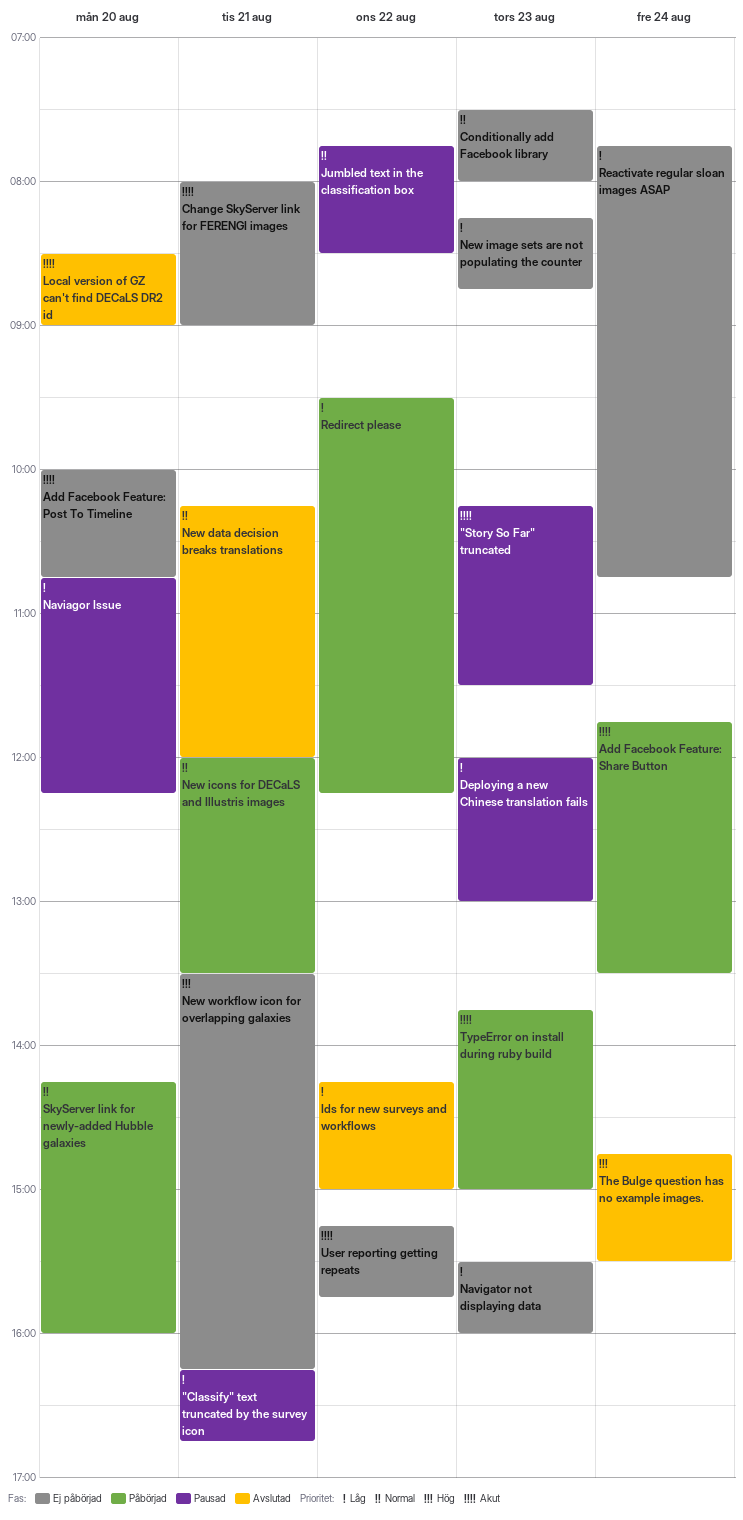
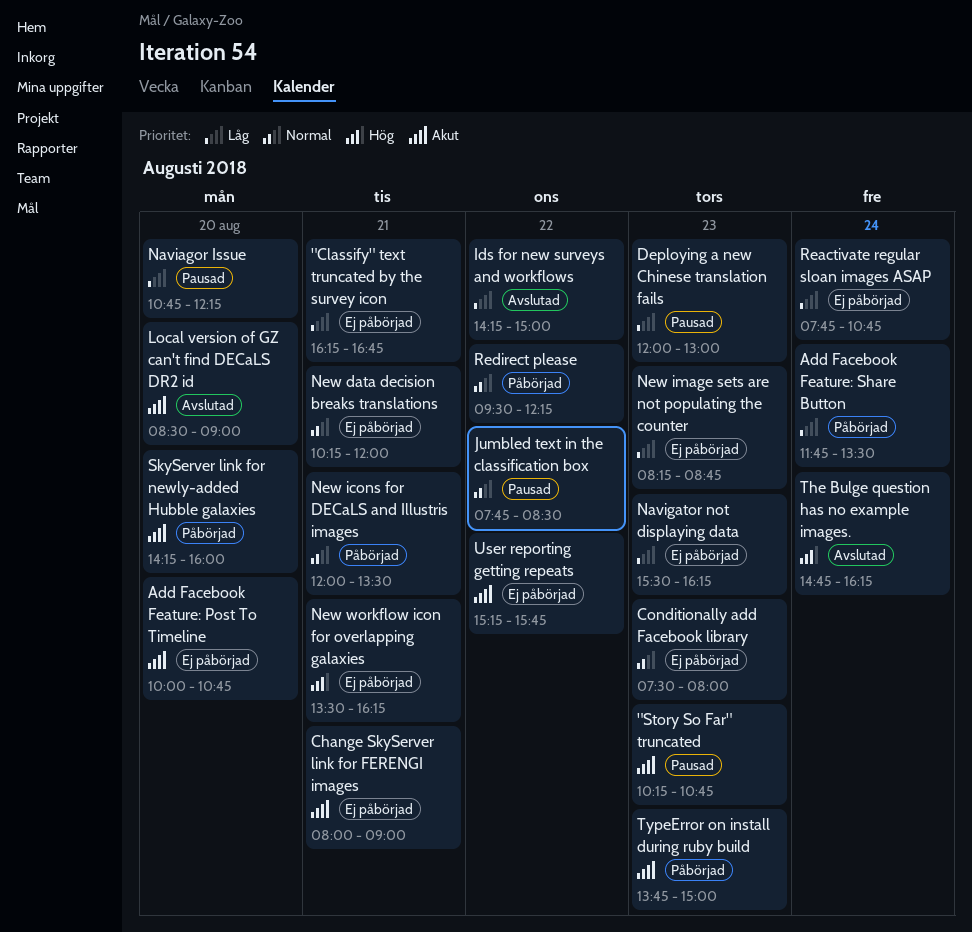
"Classify" text truncated by the survey icon, status: Pausad -> Ej påbörjad
"Story So Far" truncated, ends: 11:30 -> 10:45
Add Facebook Feature: Share Button, priority: Akut -> Låg
Navigator not displaying data, ends: 16:00 -> 16:15
New data decision breaks translations, status: Avslutad -> Ej påbörjad
Redirect please, priority: Låg -> Normal
SkyServer link for newly-added Hubble galaxies, priority: Normal -> Akut
The Bulge question has no example images., ends: 15:30 -> 16:15

